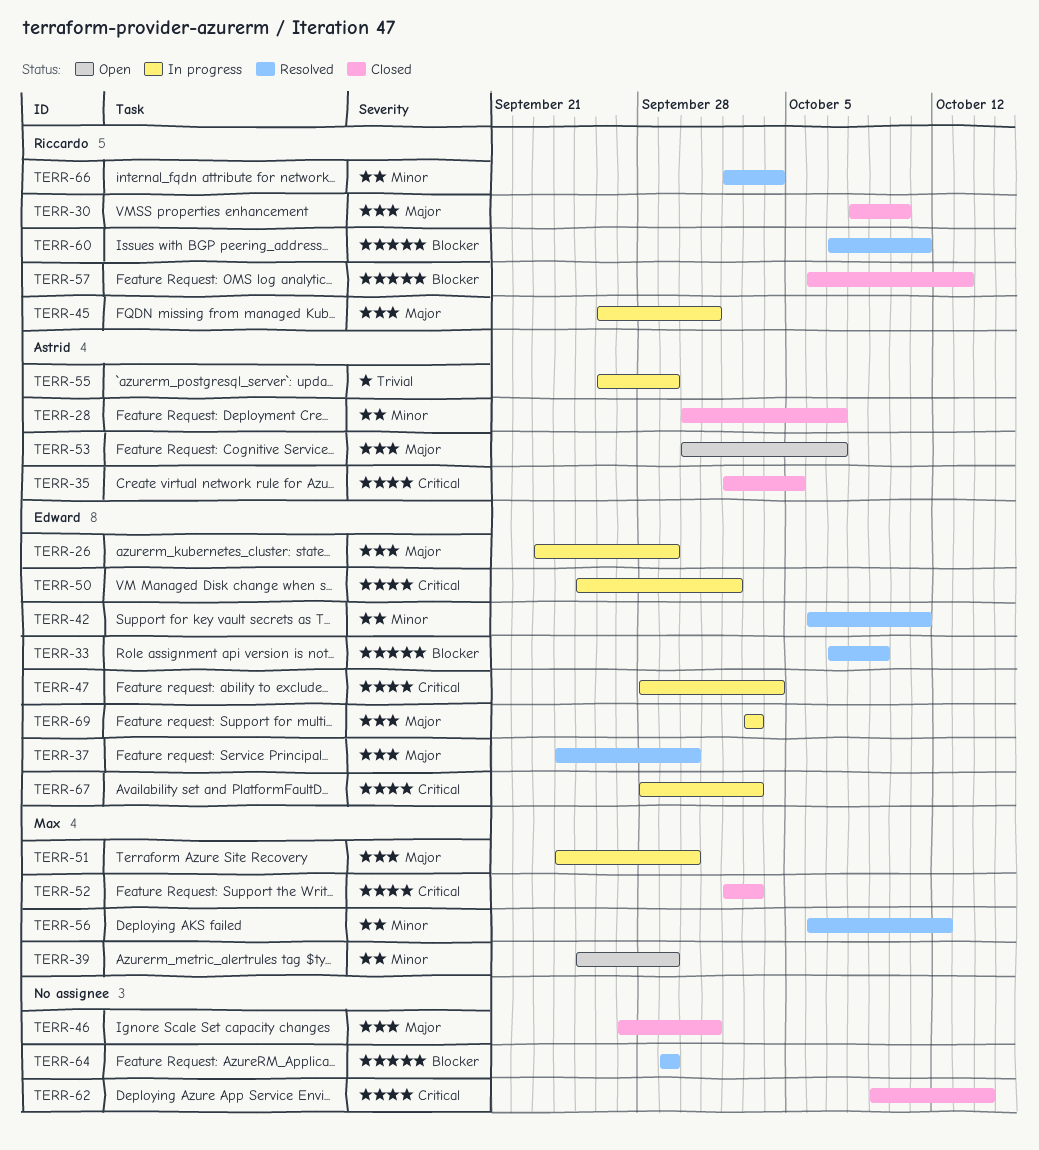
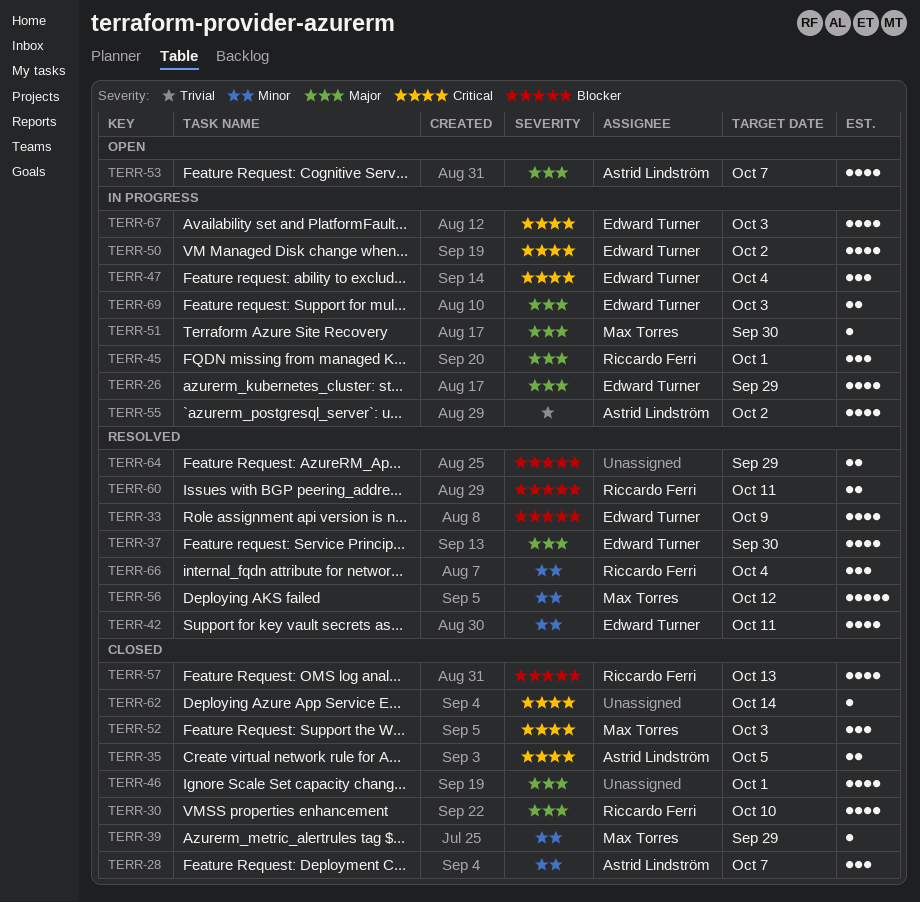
TERR-39, status: Open -> Closed
TERR-55, due: Sep 29 -> Oct 2

